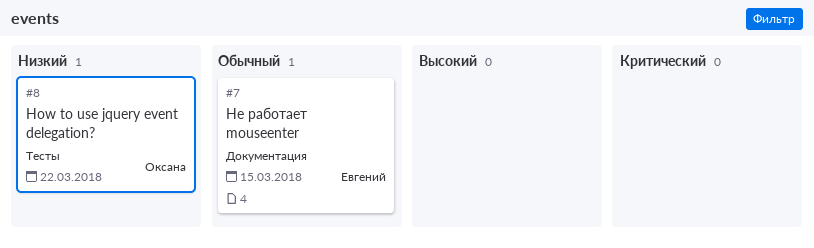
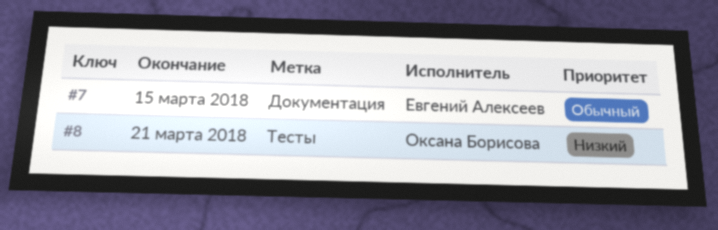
#8, due: Mar 22 -> Mar 21

